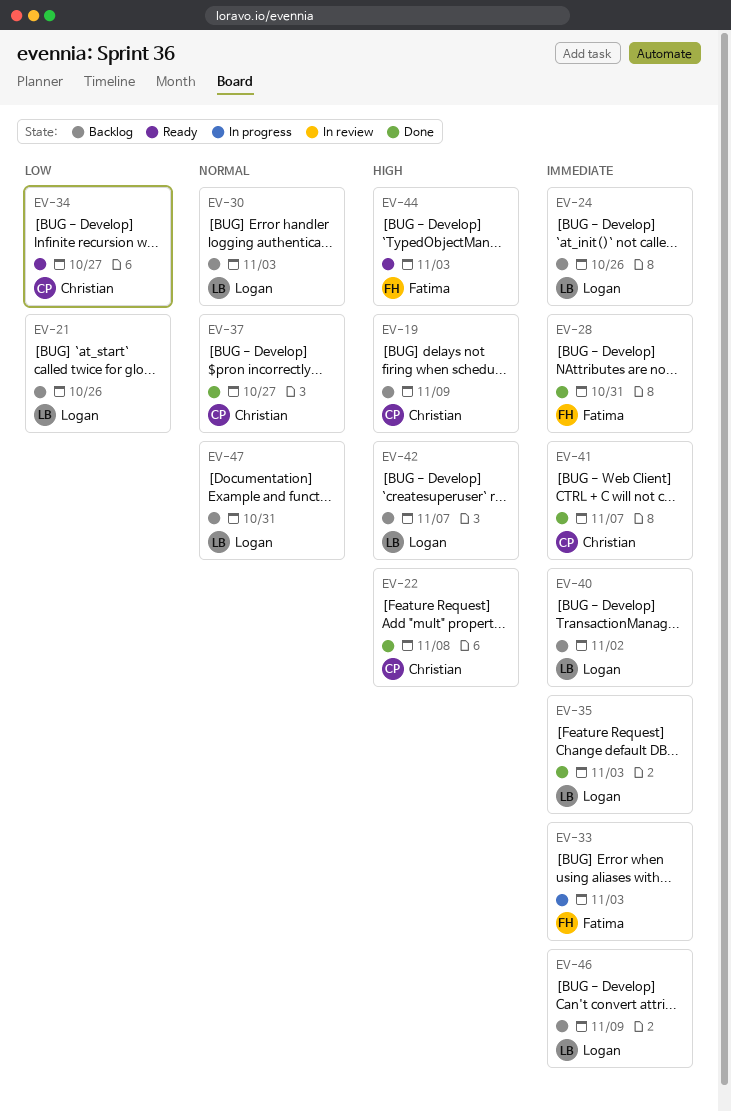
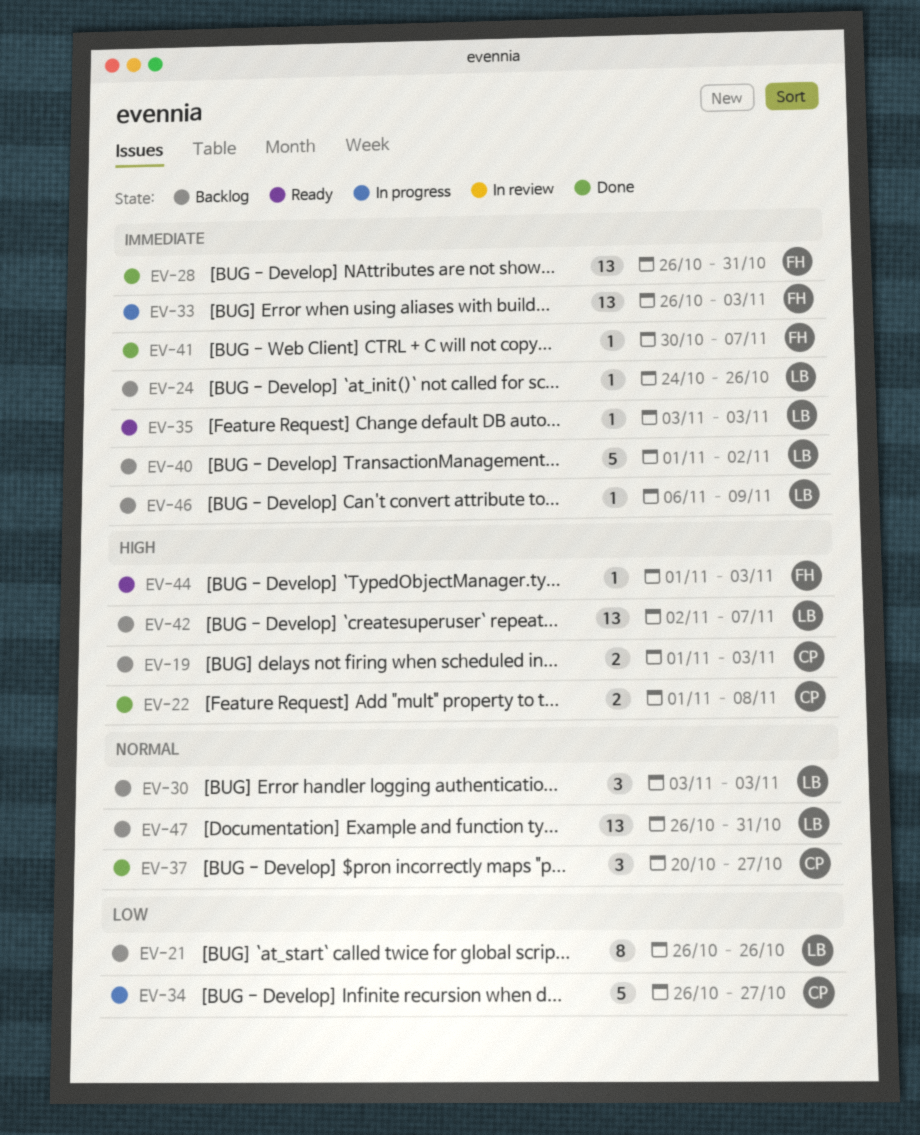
EV-19, due: Nov 9 -> Nov 3
EV-34, status: Ready -> In progress
EV-35, status: Done -> Ready
EV-41, owner: Christian -> Fatima

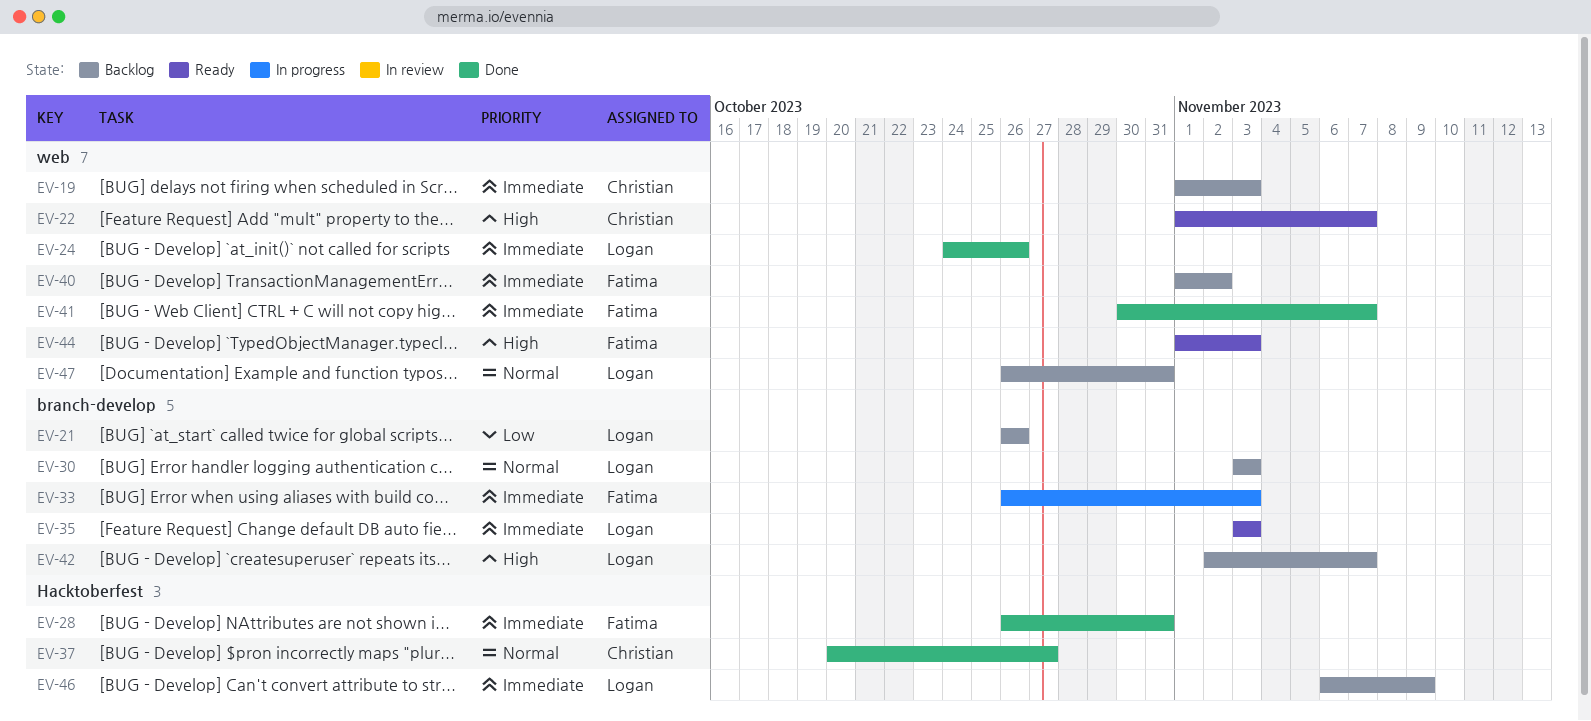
EV-19, priority: High -> Immediate
EV-22, status: Done -> Ready
EV-22, due: Nov 8 -> Nov 7
EV-24, status: Backlog -> Done
EV-34: present -> none
EV-40, owner: Logan -> Fatima

